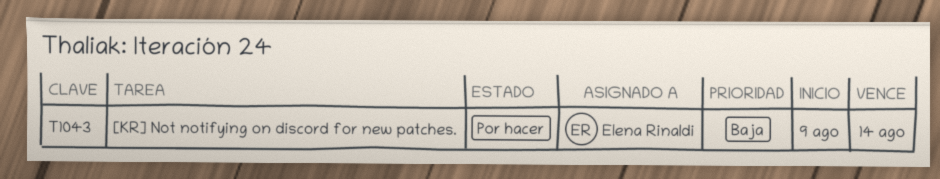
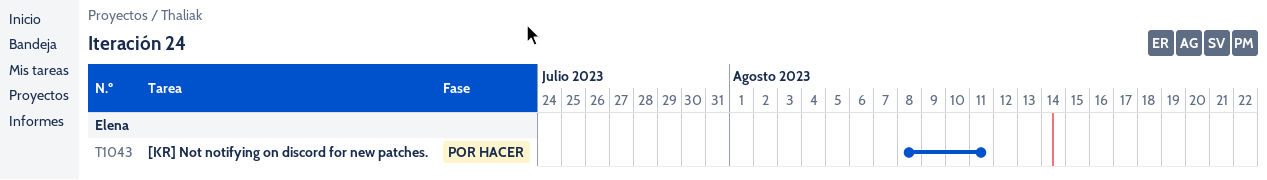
T1043, start: Aug 9 -> Aug 8
T1043, due: Aug 14 -> Aug 11

